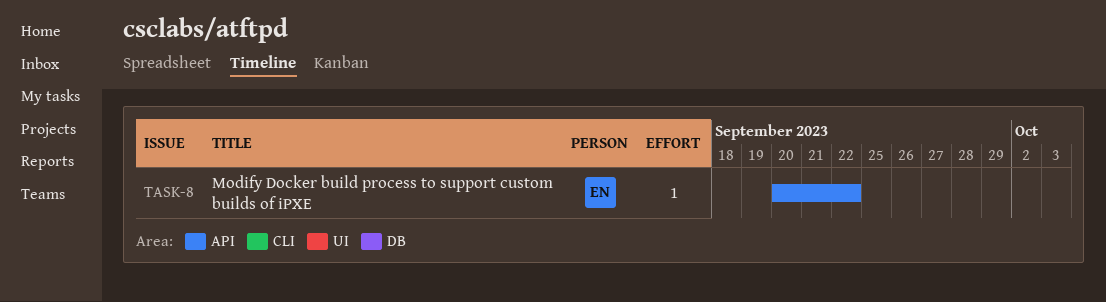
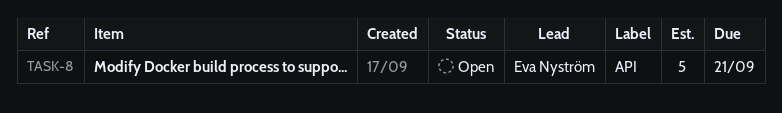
TASK-8, estimate: 1 -> 5
TASK-8, due: Sep 22 -> Sep 21

